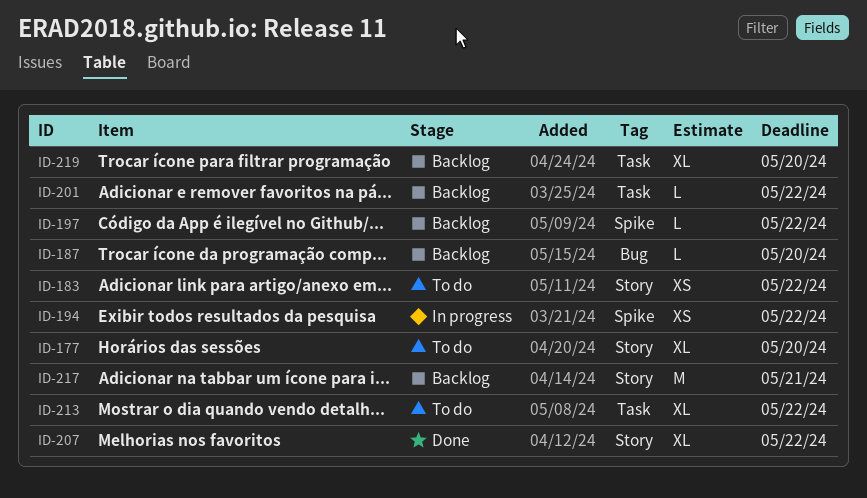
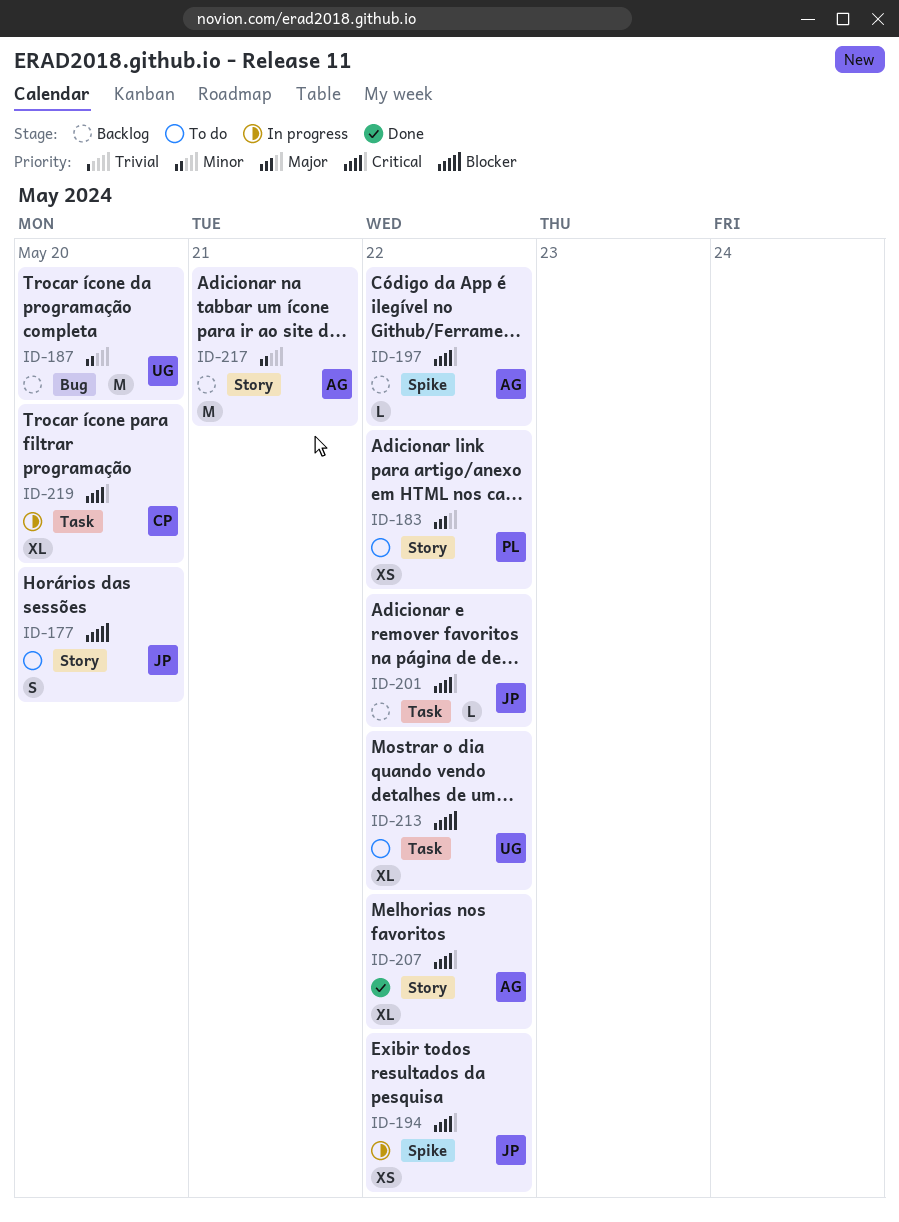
ID-177, estimate: XL -> S
ID-187, estimate: L -> M
ID-219, status: Backlog -> In progress

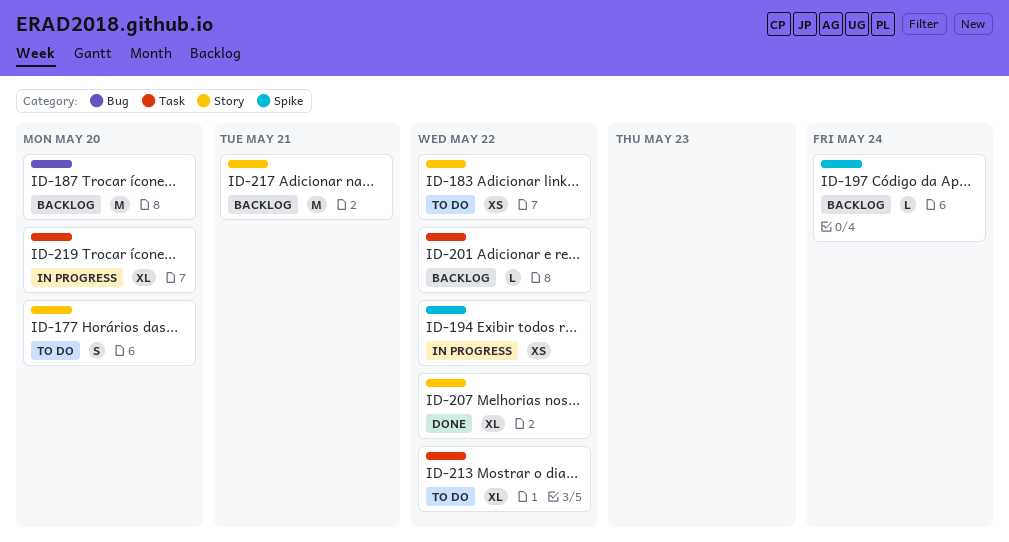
ID-197, due: May 22 -> May 24

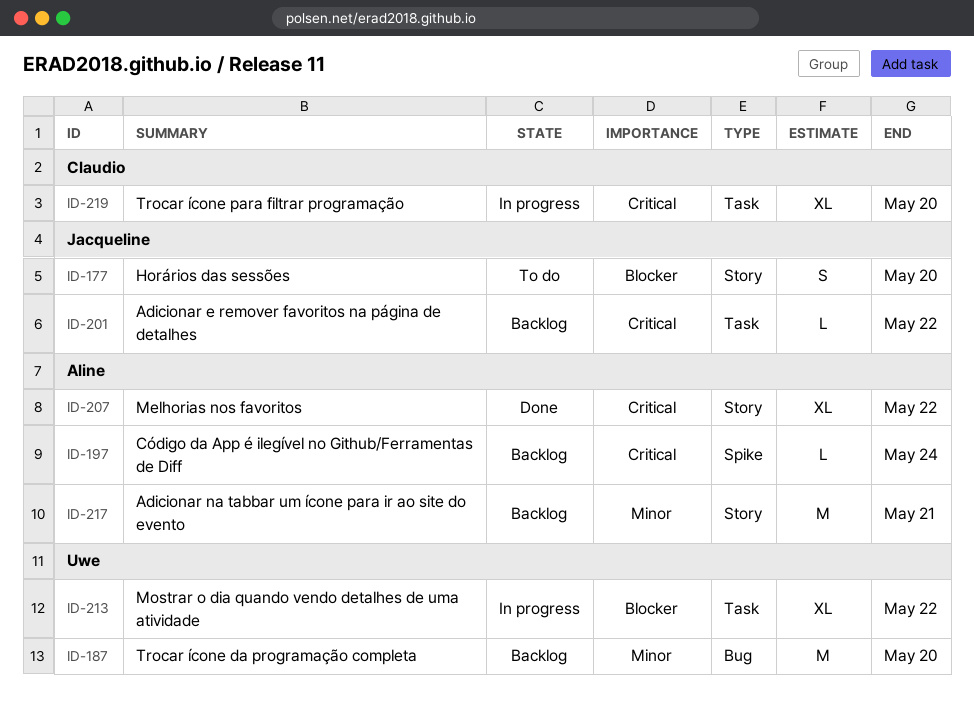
ID-183: present -> none
ID-194: present -> none
ID-213, status: To do -> In progress

